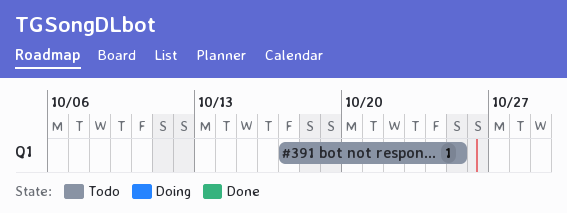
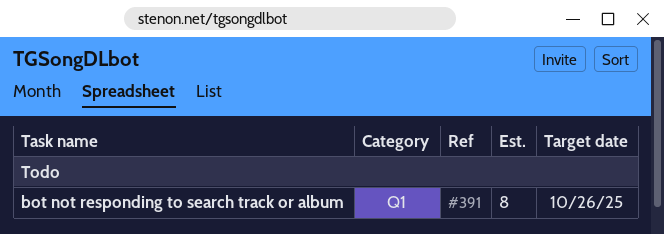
#391, estimate: 1 -> 8
#391, due: Oct 25 -> Oct 26

